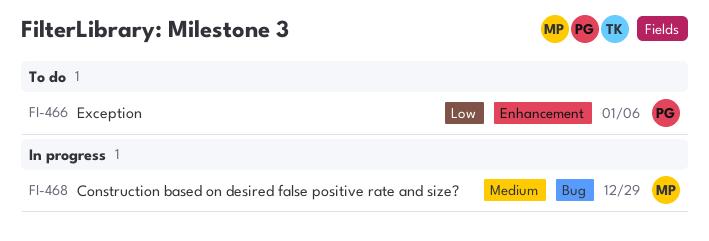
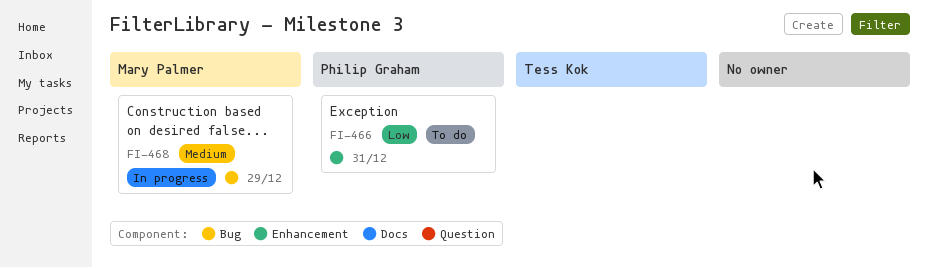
FI-466, due: Jan 6 -> Dec 31

